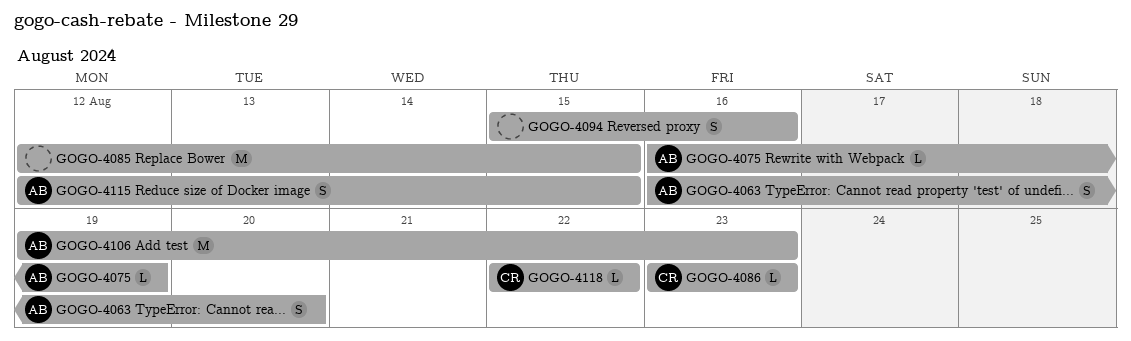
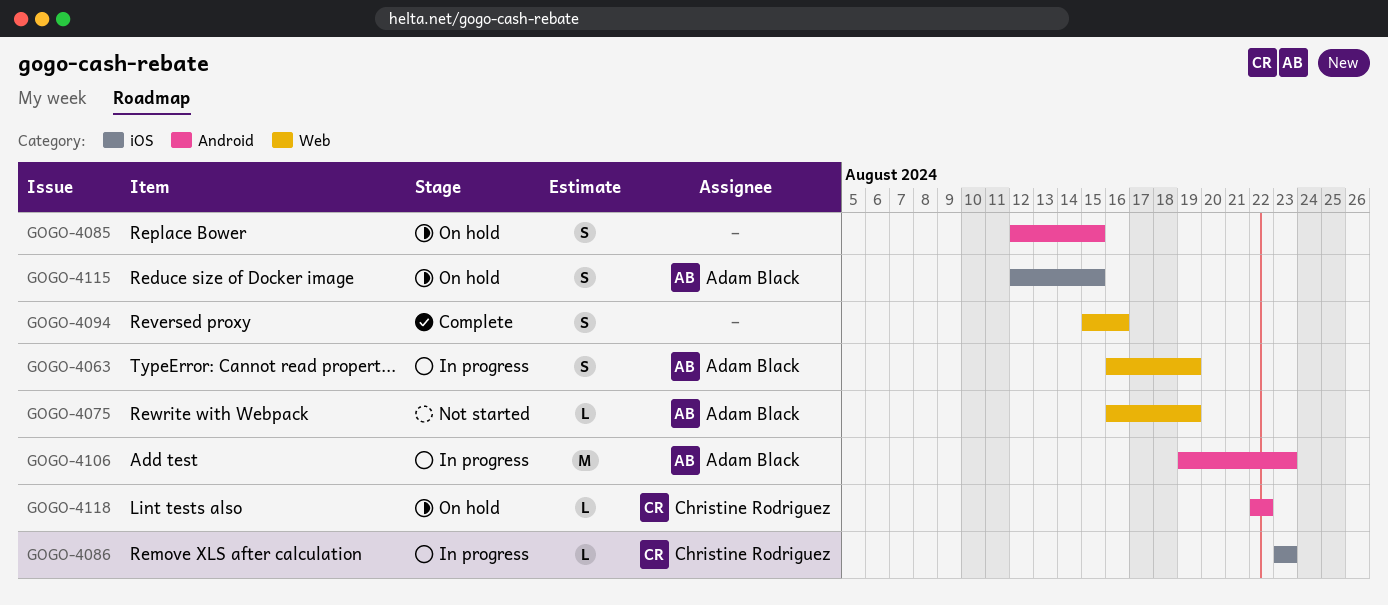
GOGO-4063, due: Aug 20 -> Aug 19
GOGO-4085, estimate: M -> S

